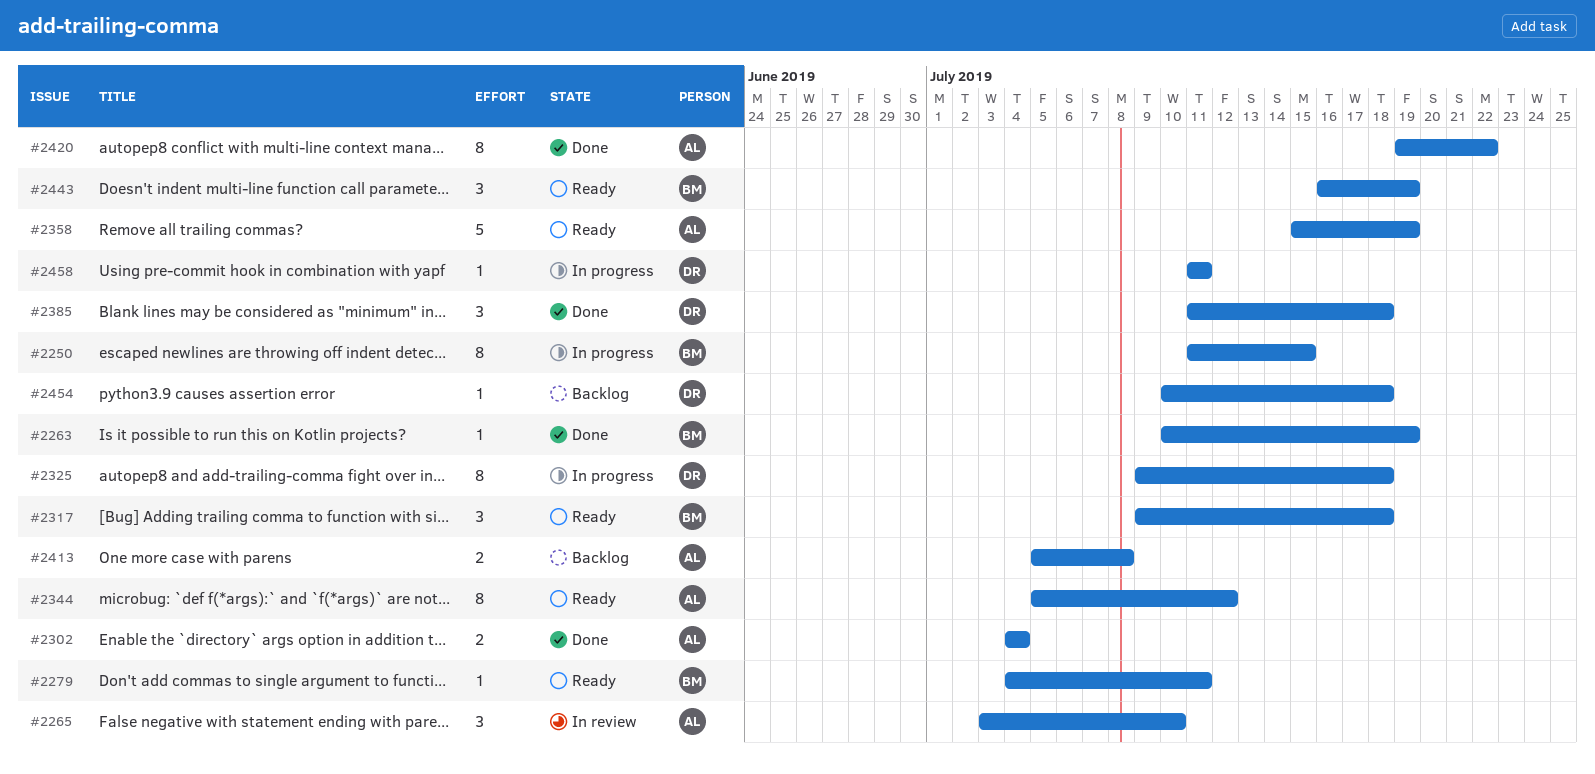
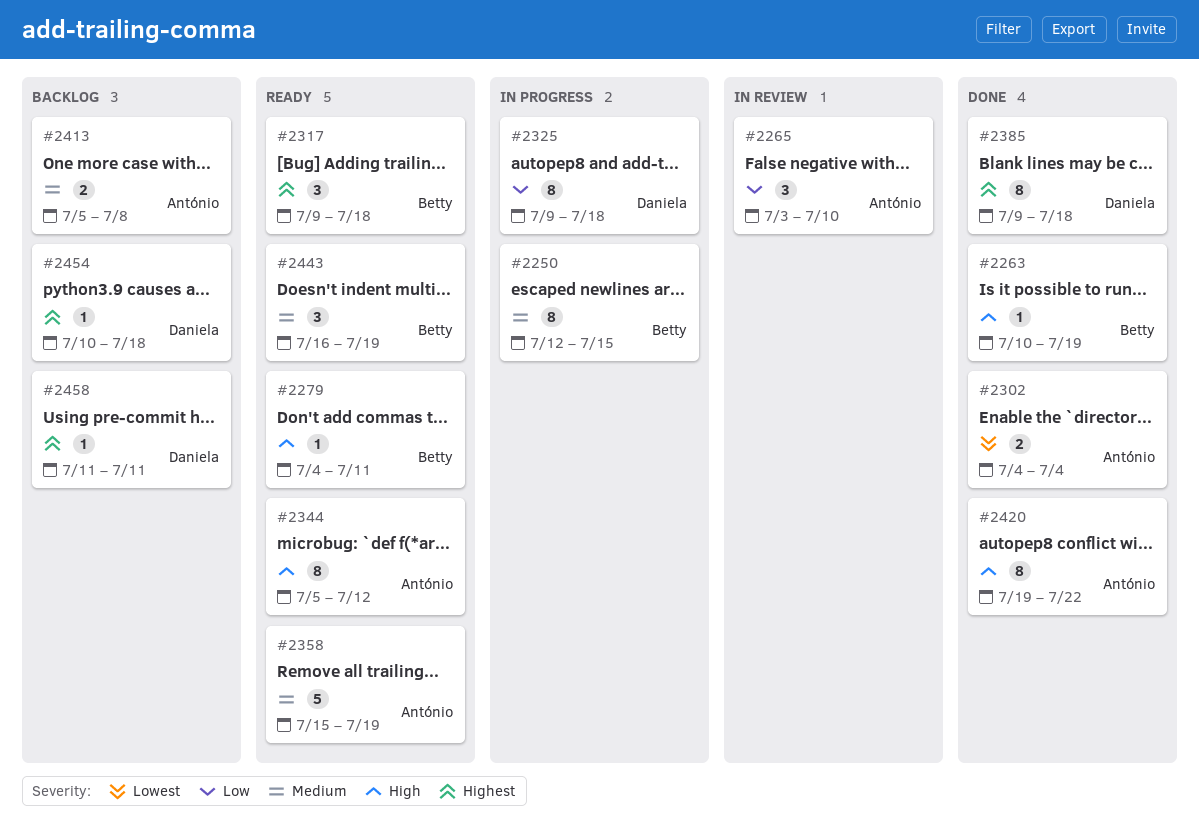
#2250, start: Jul 11 -> Jul 12
#2385, estimate: 3 -> 8
#2385, start: Jul 11 -> Jul 9
#2458, status: In progress -> Backlog

